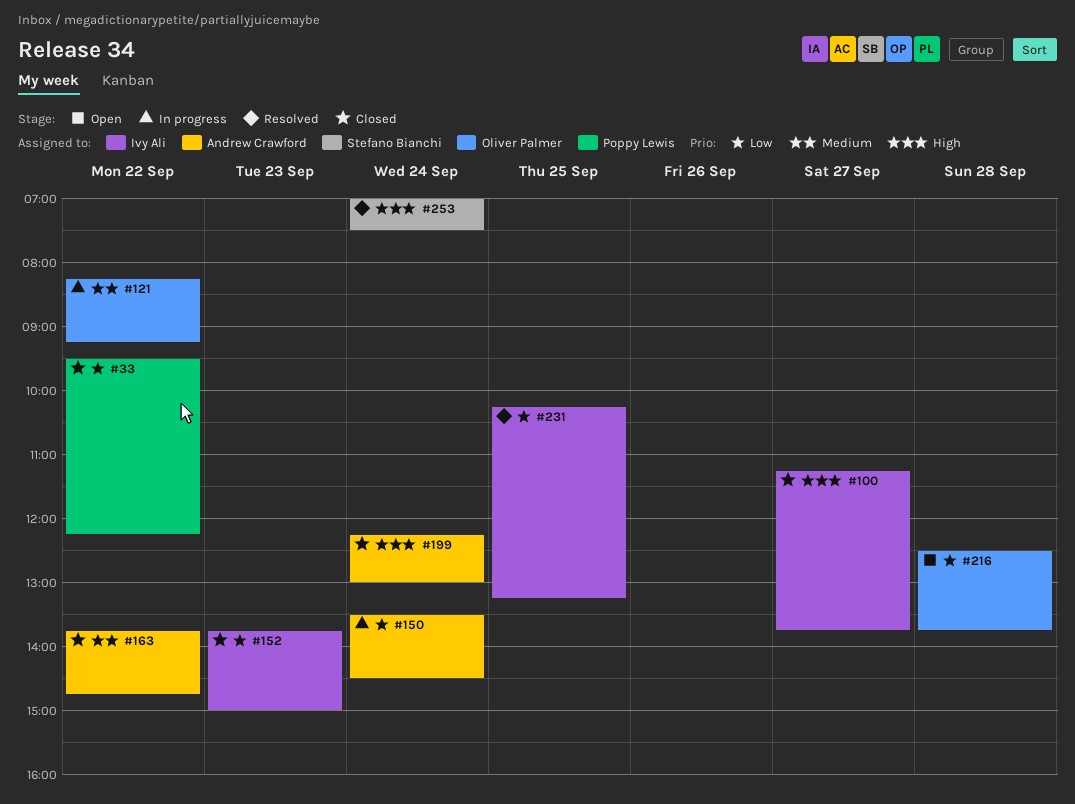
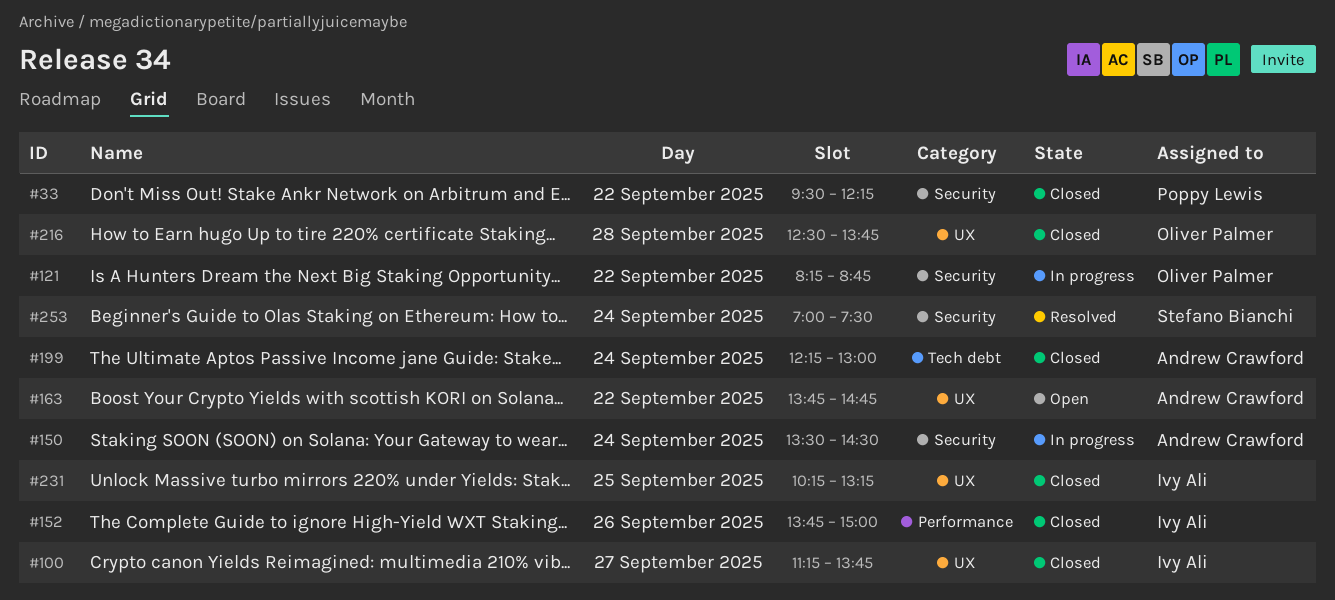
#121, ends: 09:15 -> 08:45
#152, day: Sep 23 -> Sep 26
#163, status: Closed -> Open
#216, status: Open -> Closed
#231, status: Resolved -> Closed

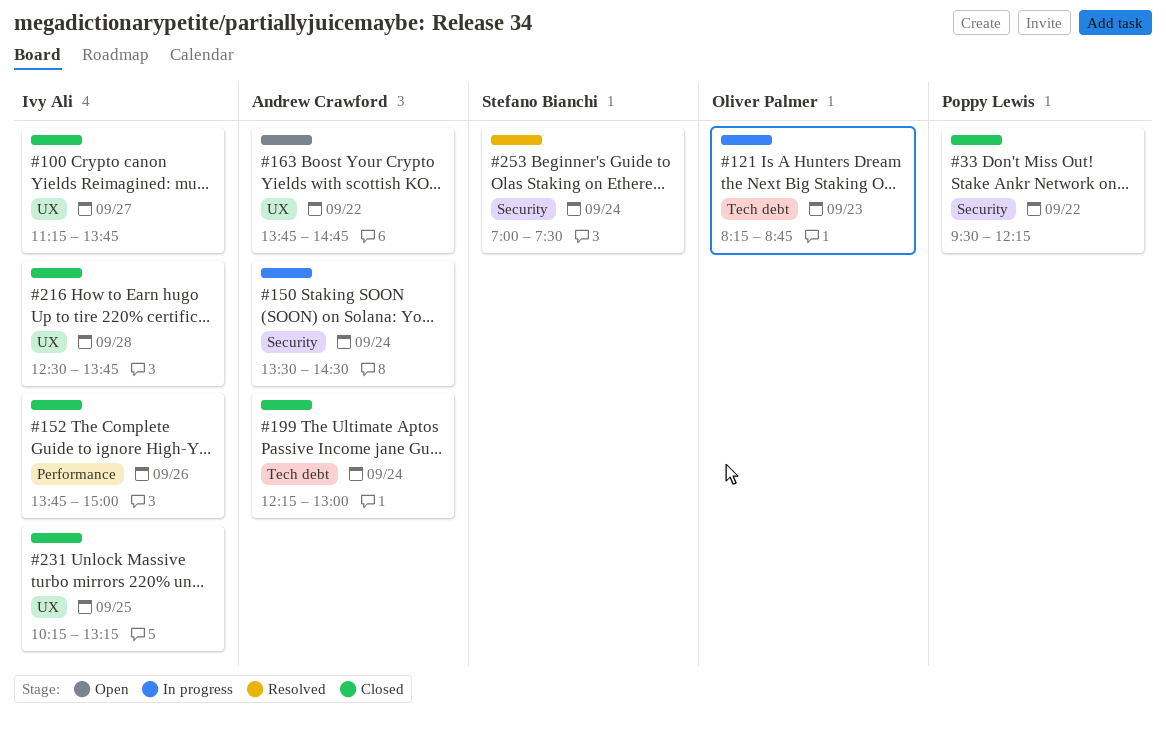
#121, label: Security -> Tech debt
#121, day: Sep 22 -> Sep 23
#216, owner: Oliver Palmer -> Ivy Ali

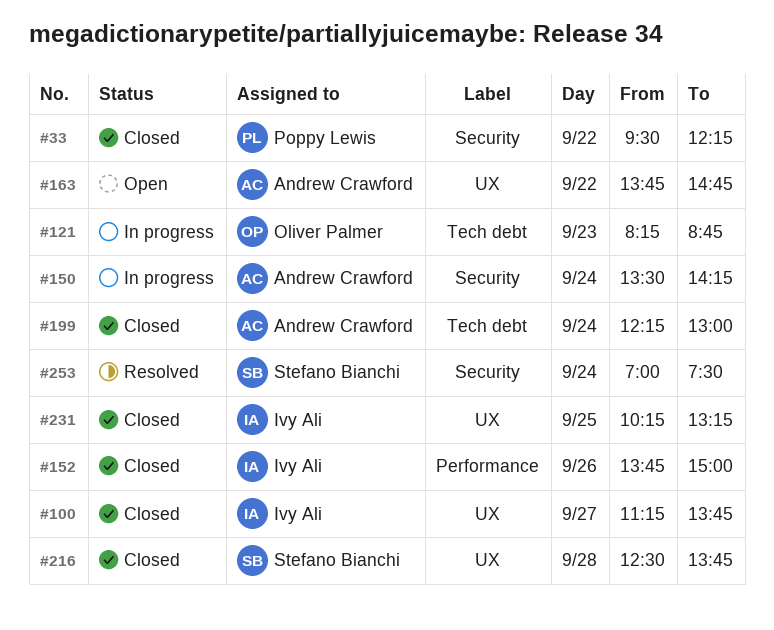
#150, ends: 14:30 -> 14:15
#216, owner: Ivy Ali -> Stefano Bianchi

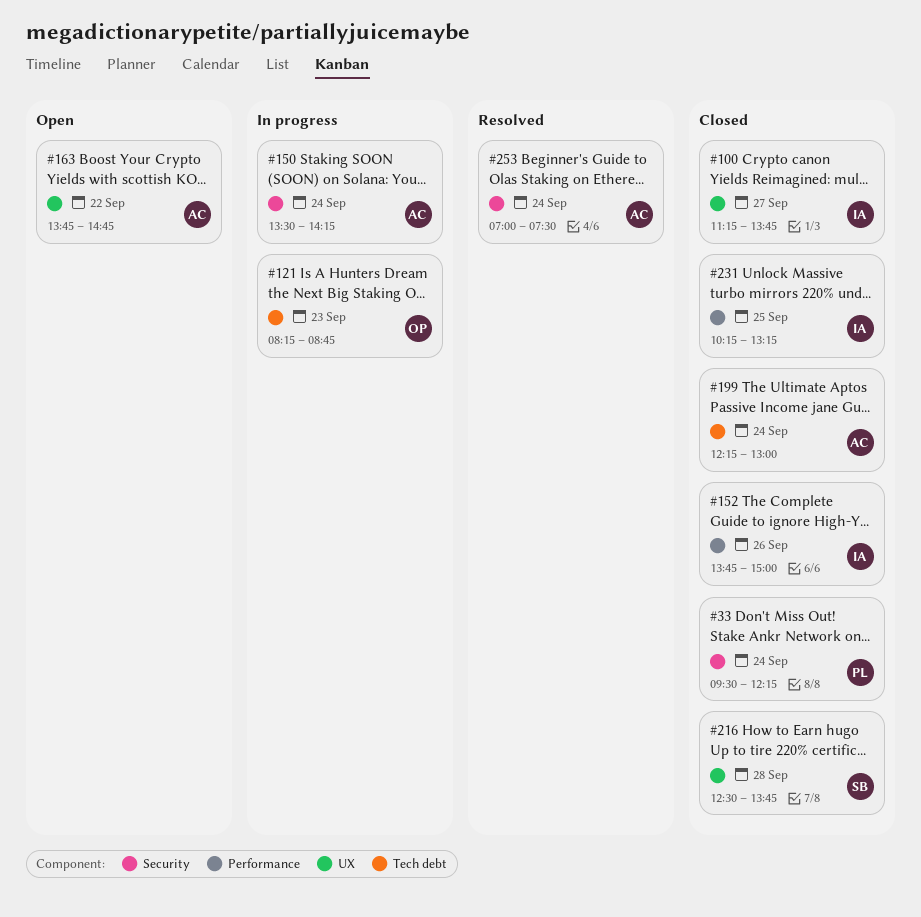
#33, day: Sep 22 -> Sep 24
#231, label: UX -> Performance
#253, owner: Stefano Bianchi -> Andrew Crawford

